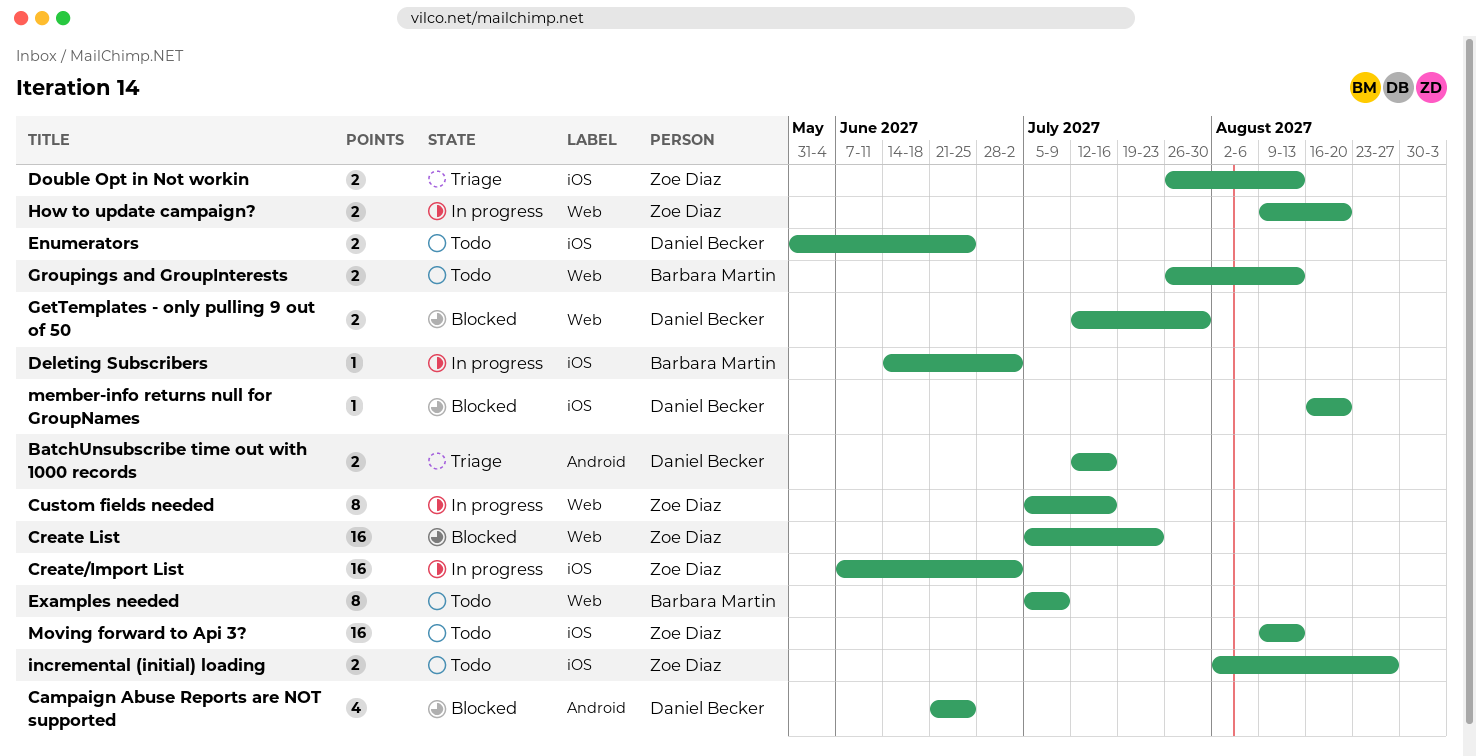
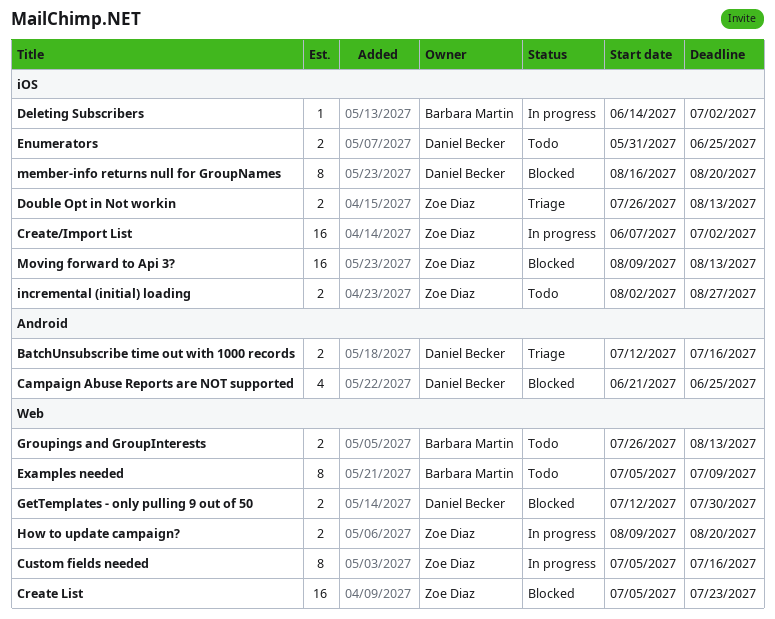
member-info returns null for GroupNames, estimate: 1 -> 8
Moving forward to Api 3?, status: Todo -> Blocked

